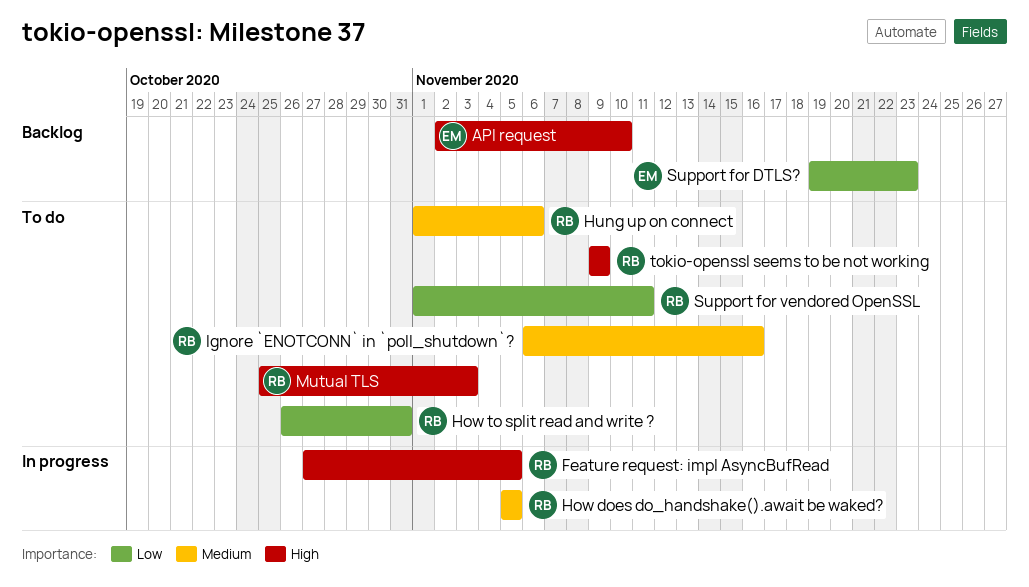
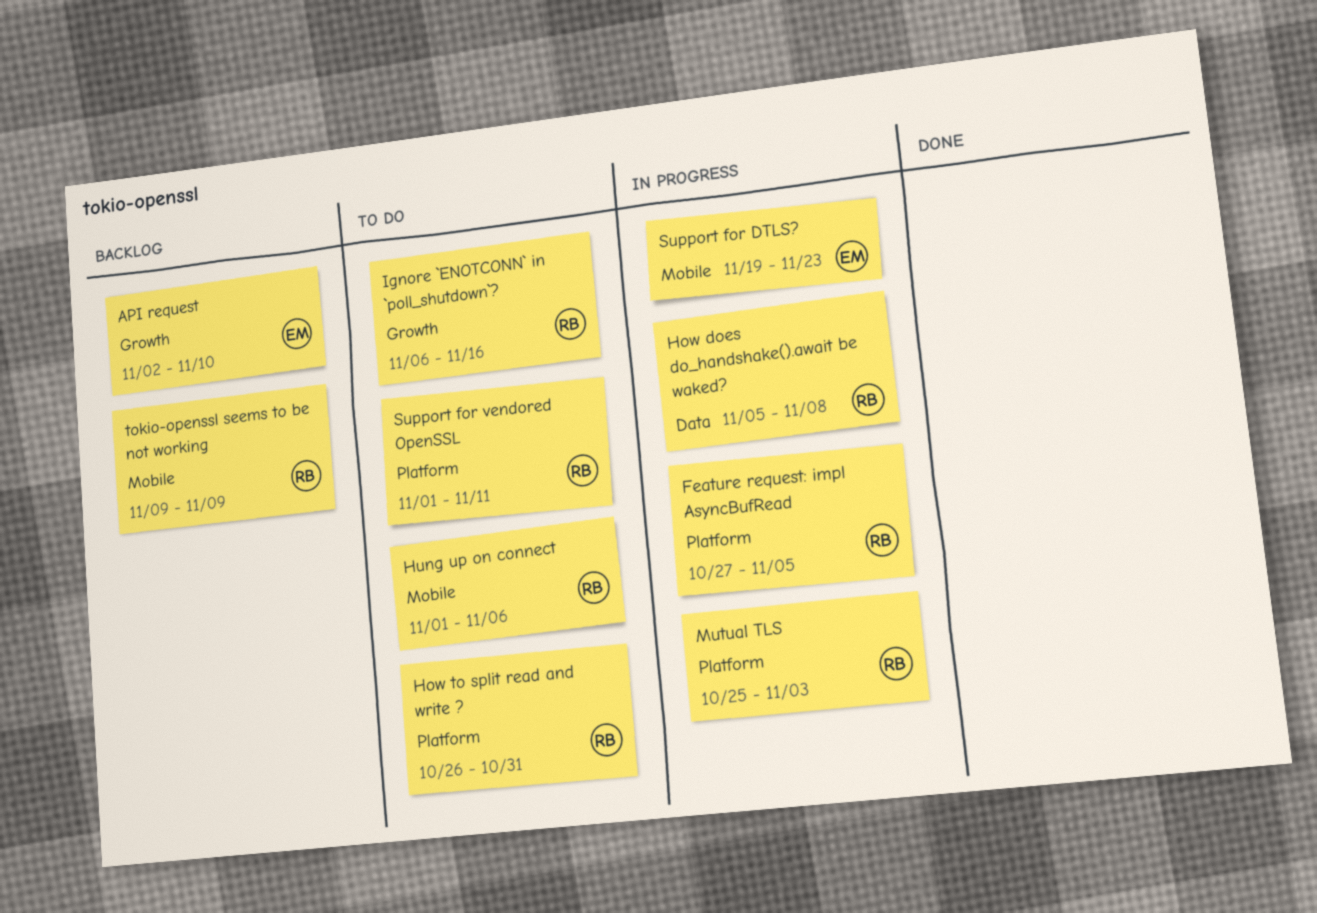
How does do_handshake().await be waked?, due: Nov 5 -> Nov 8
Mutual TLS, status: To do -> In progress
Support for DTLS?, status: Backlog -> In progress
tokio-openssl seems to be not working, status: To do -> Backlog

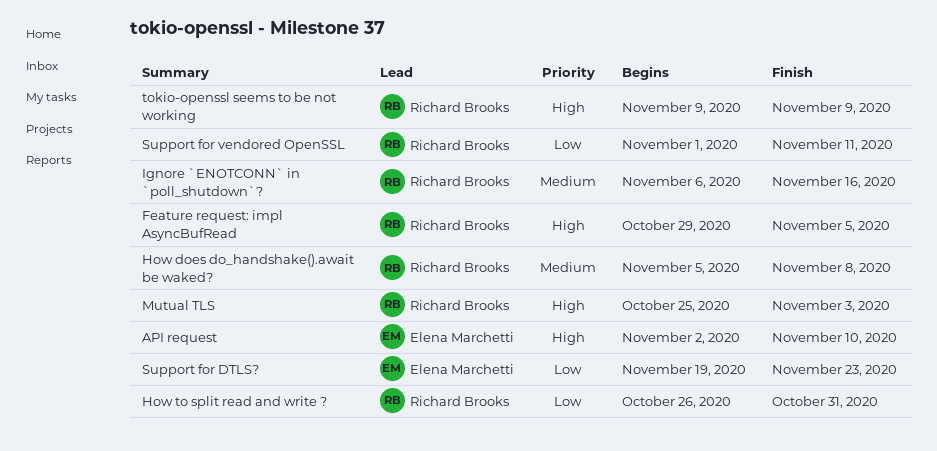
Feature request: impl AsyncBufRead, start: Oct 27 -> Oct 29
Hung up on connect: present -> none

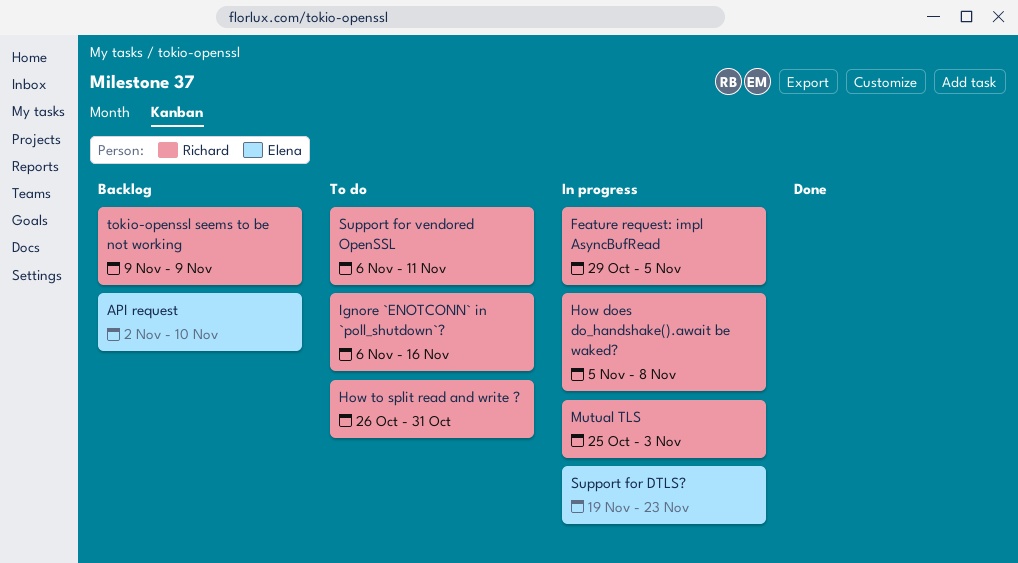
Support for vendored OpenSSL, start: Nov 1 -> Nov 6

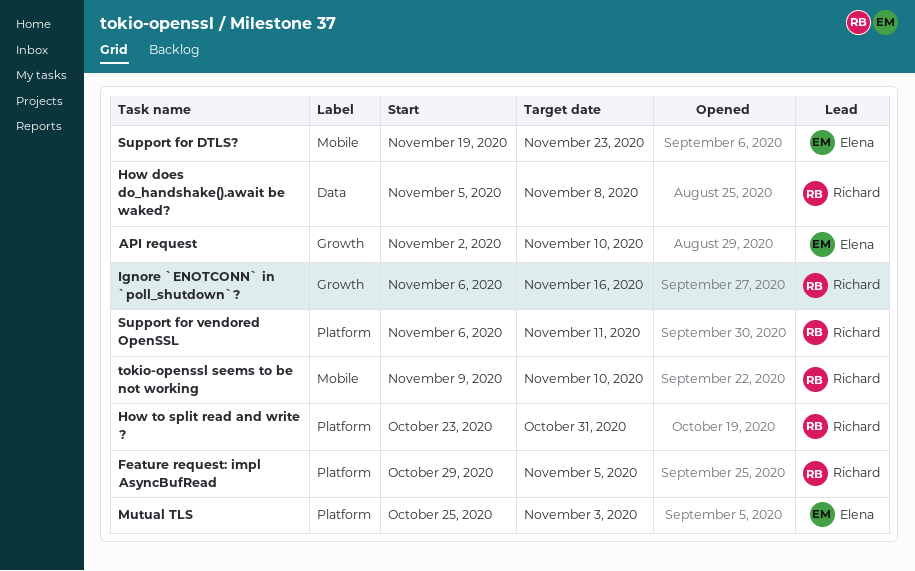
How to split read and write ?, start: Oct 26 -> Oct 23
Mutual TLS, owner: Richard -> Elena
tokio-openssl seems to be not working, due: Nov 9 -> Nov 10

